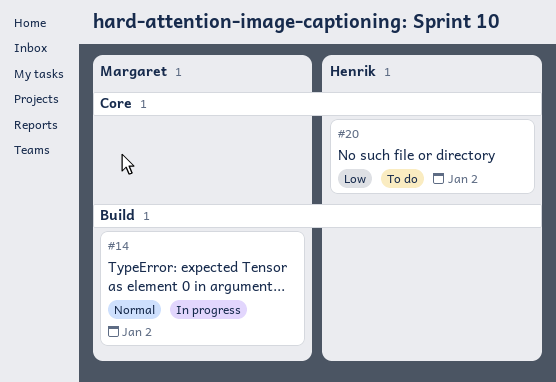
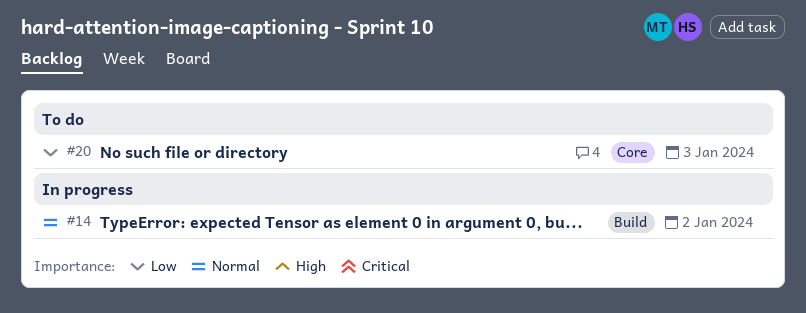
#20, due: Jan 2 -> Jan 3

